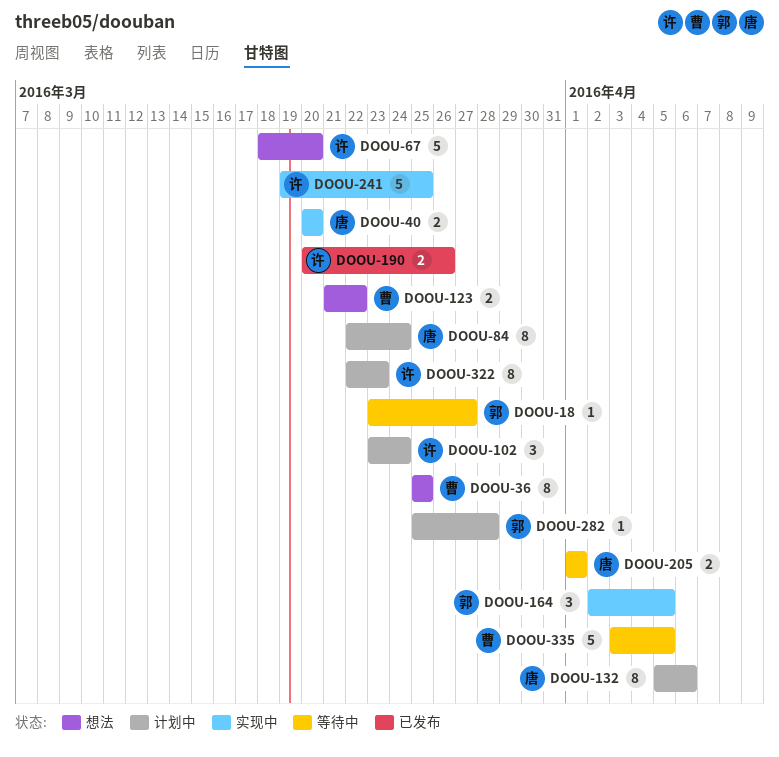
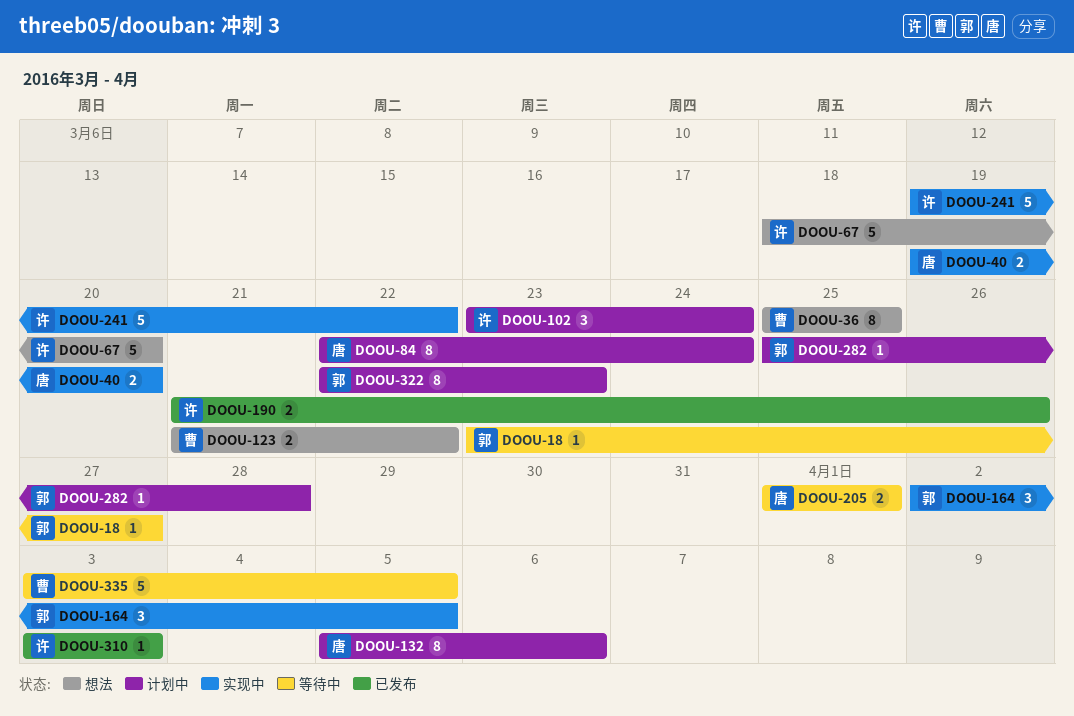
DOOU-40, start: Mar 20 -> Mar 19
DOOU-190, start: Mar 20 -> Mar 21
DOOU-241, due: Mar 25 -> Mar 22
DOOU-310: none -> present
DOOU-322, owner: 许 -> 郭

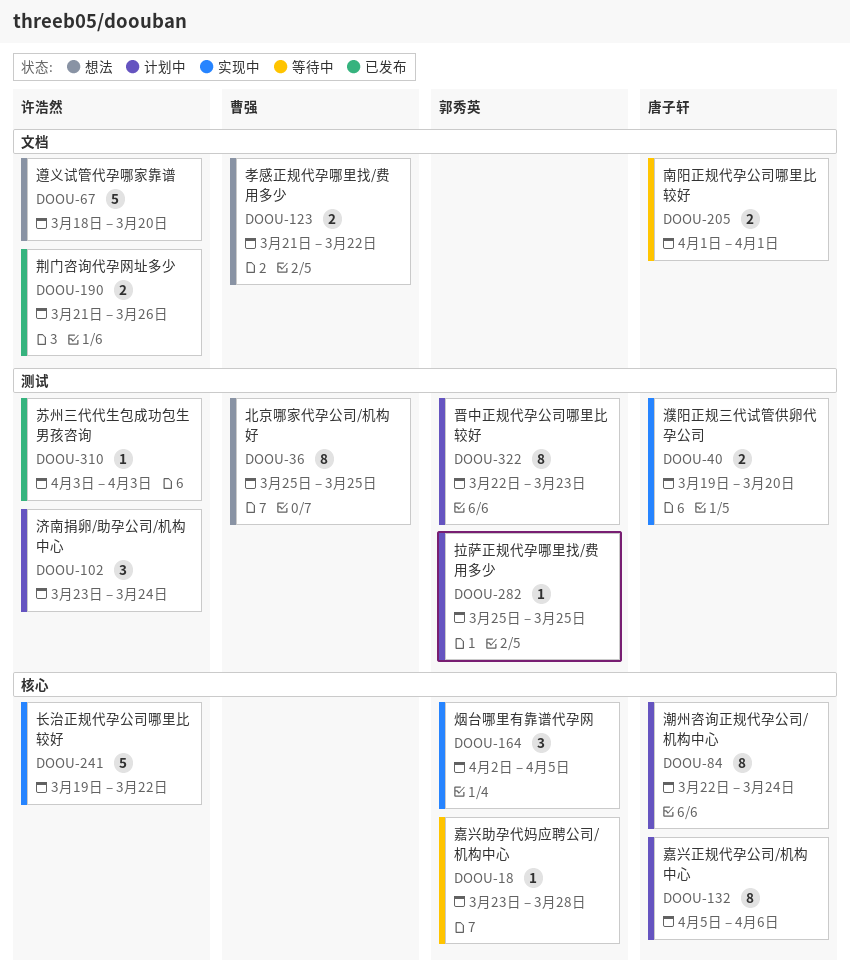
DOOU-18, due: Mar 27 -> Mar 28
DOOU-282, due: Mar 28 -> Mar 25
DOOU-335: present -> none

